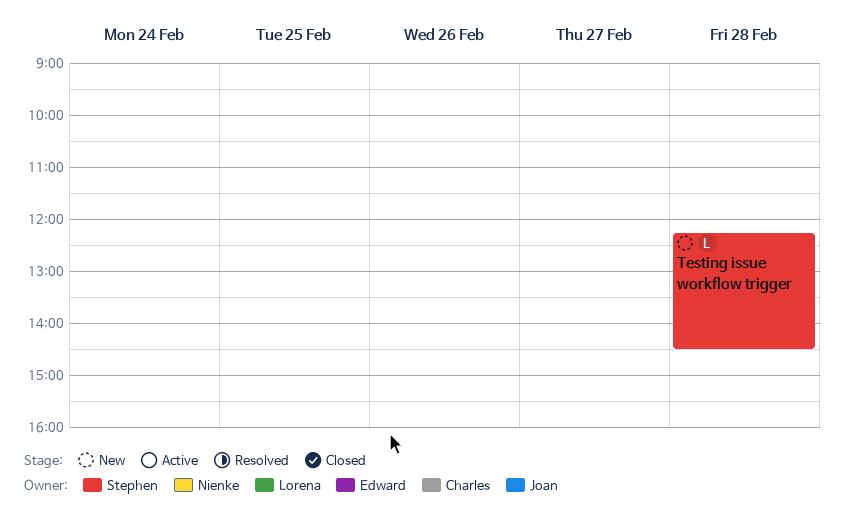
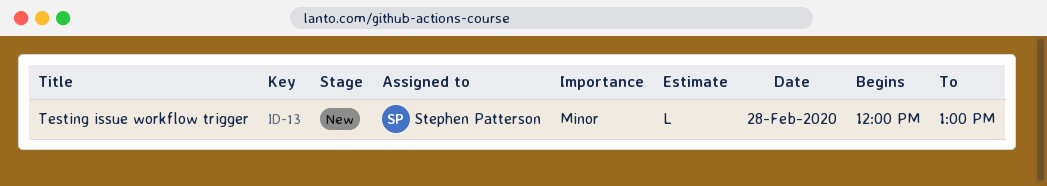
Testing issue workflow trigger, begins: 12:15 -> 12:00
Testing issue workflow trigger, ends: 14:30 -> 13:00

